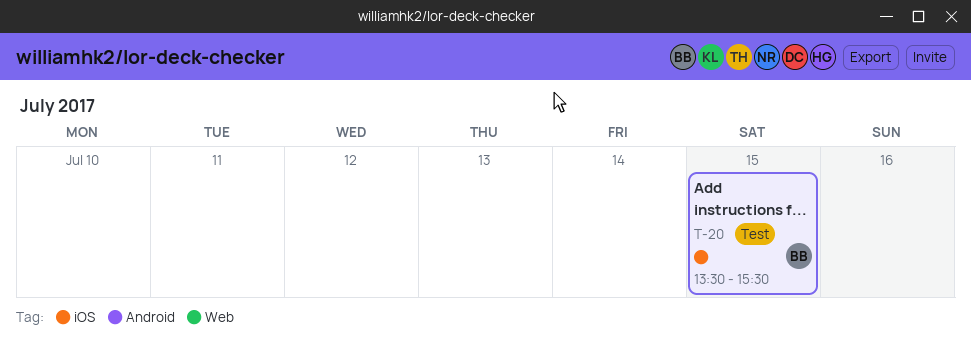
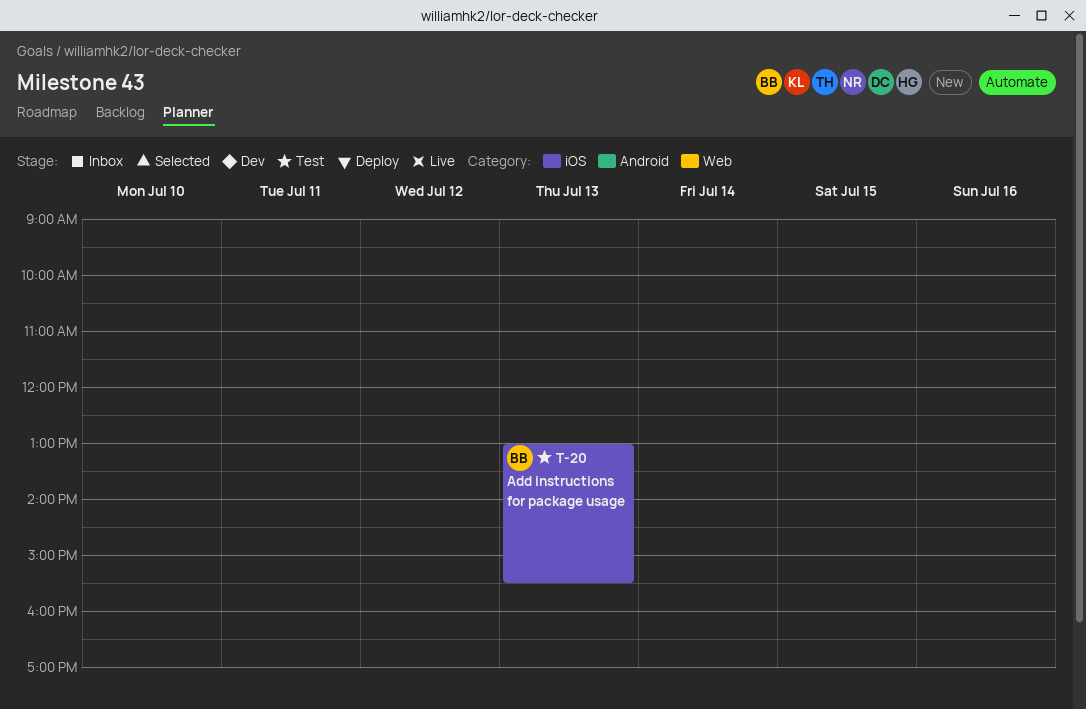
T-20, day: Jul 15 -> Jul 13
T-20, begins: 13:30 -> 13:00

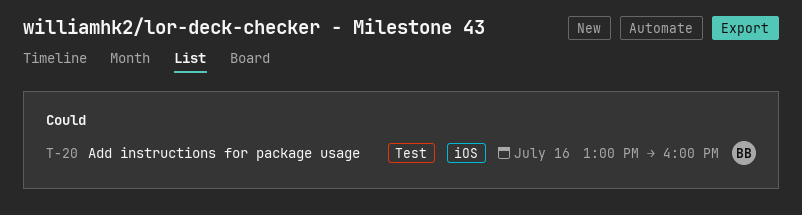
T-20, day: Jul 13 -> Jul 16
T-20, ends: 15:30 -> 16:00

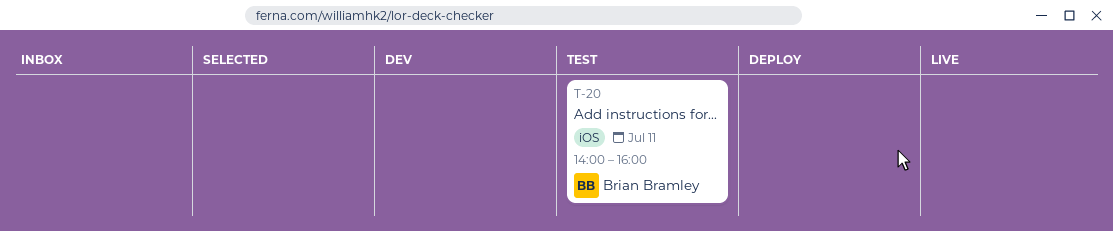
T-20, day: Jul 16 -> Jul 11
T-20, begins: 13:00 -> 14:00

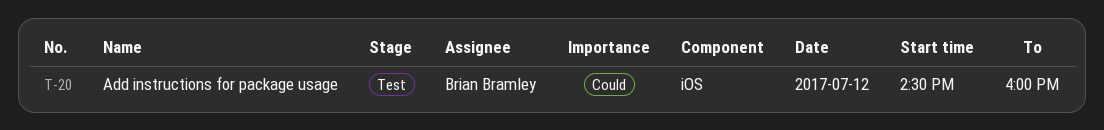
T-20, day: Jul 11 -> Jul 12
T-20, begins: 14:00 -> 14:30

